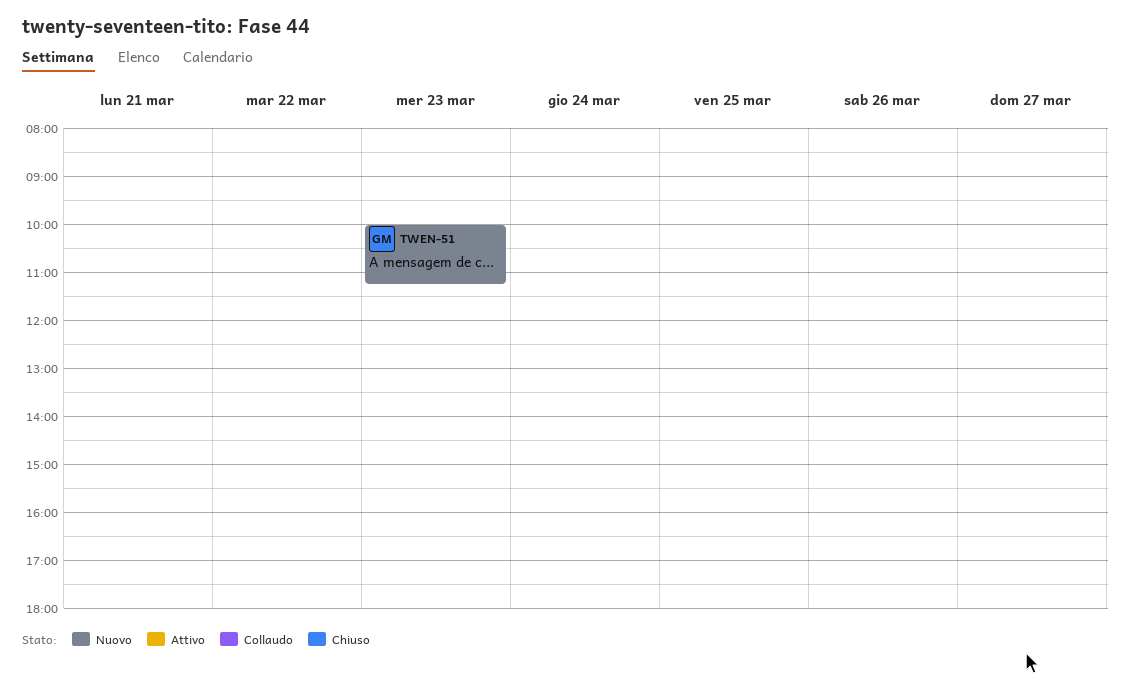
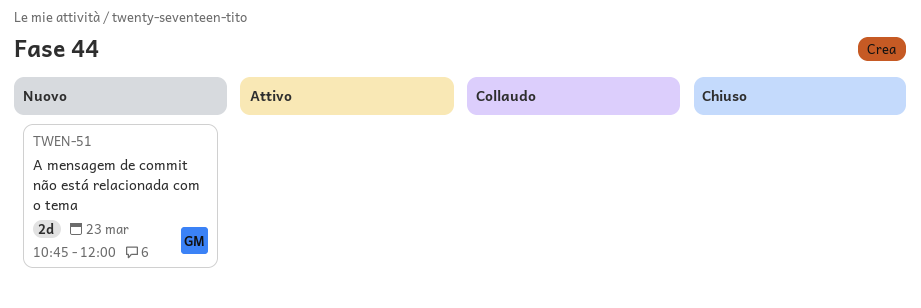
TWEN-51, begins: 10:00 -> 10:45
TWEN-51, ends: 11:15 -> 12:00

